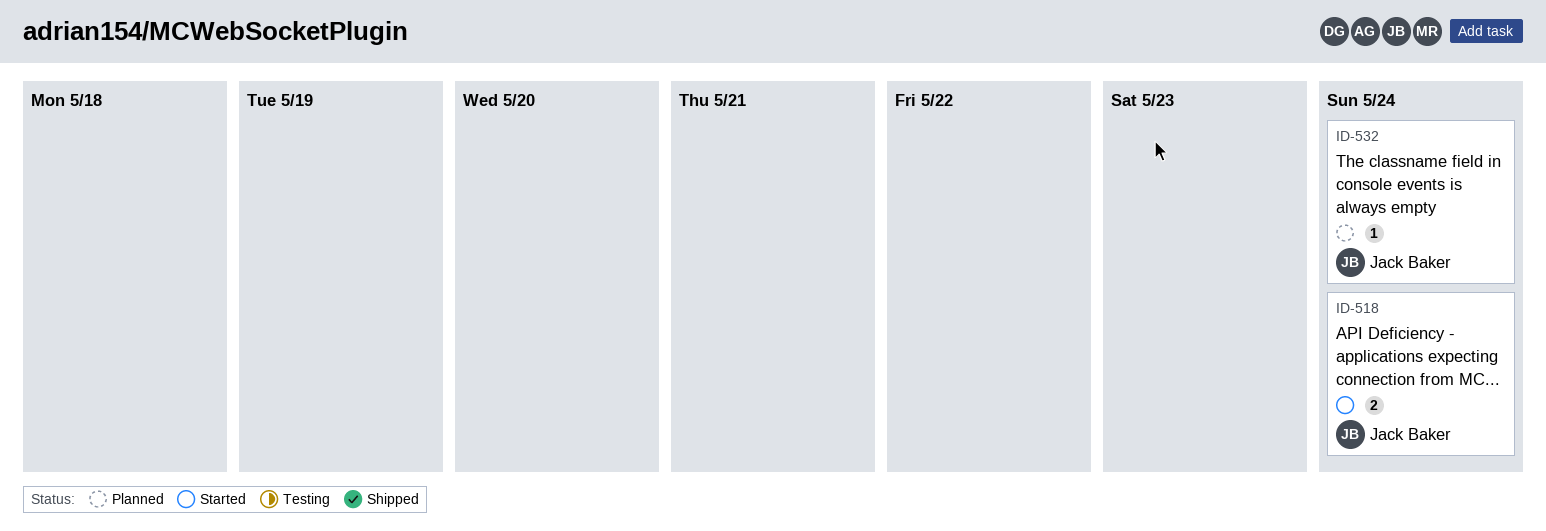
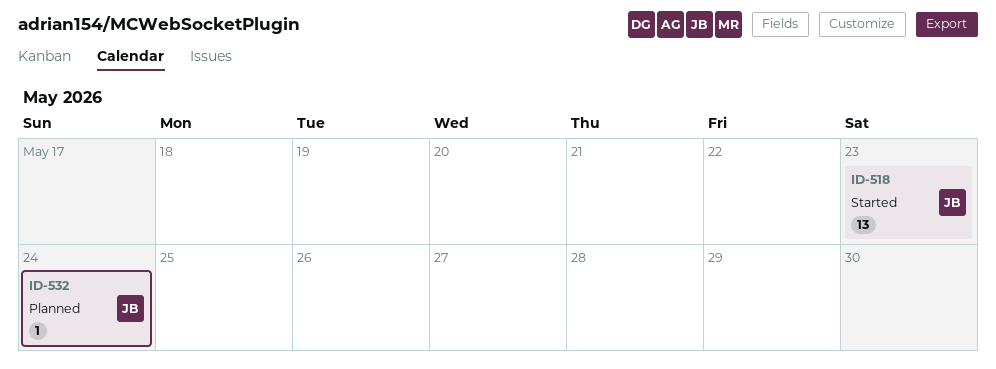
ID-518, estimate: 2 -> 13
ID-518, due: May 24 -> May 23

